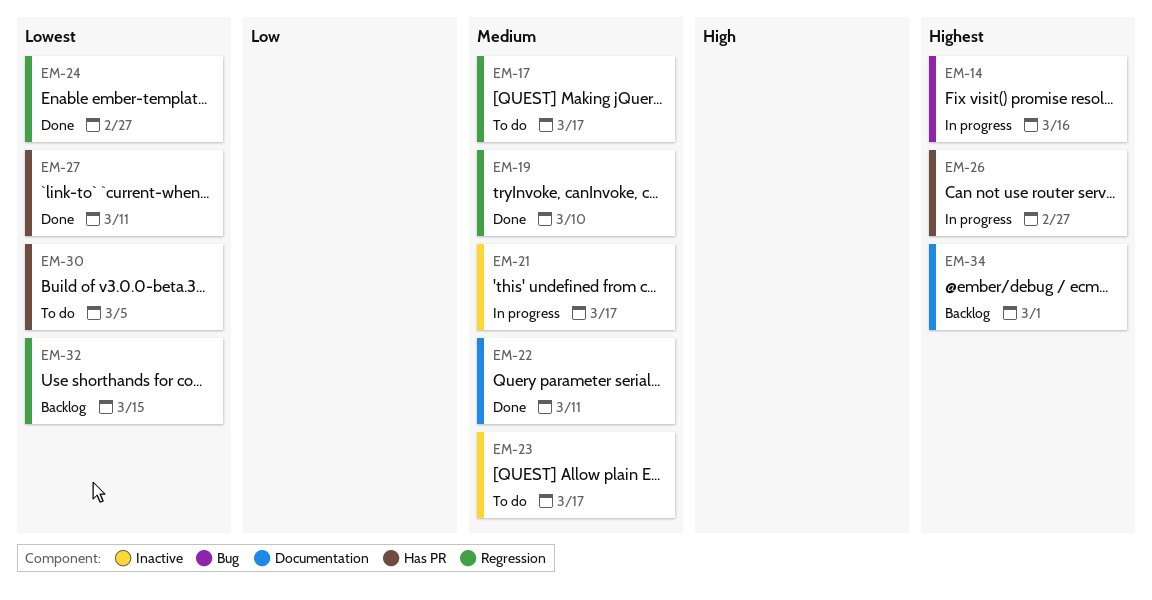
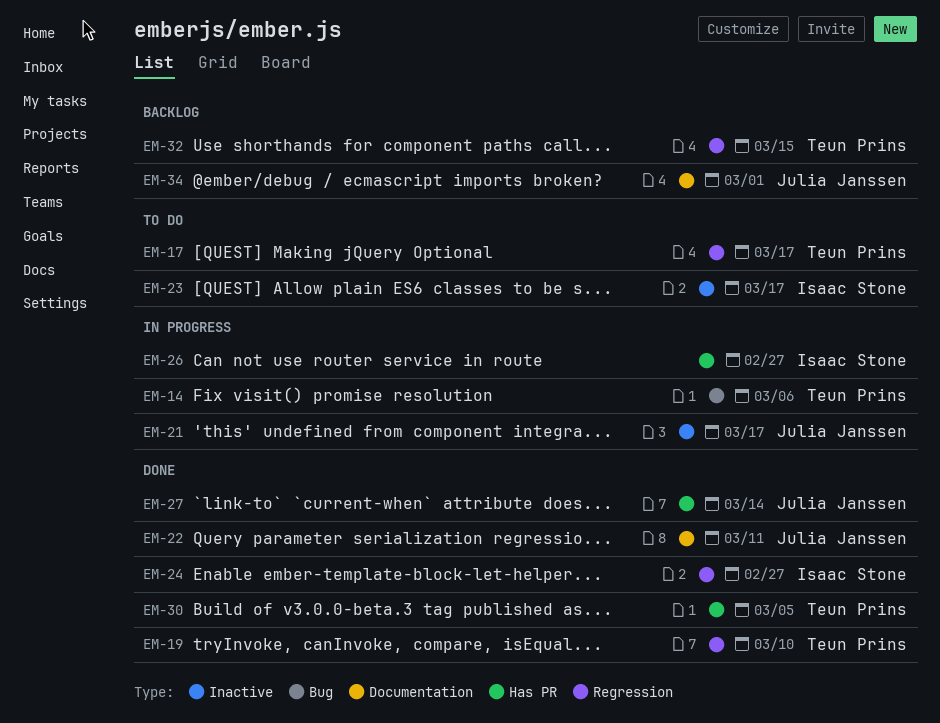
EM-14, due: Mar 16 -> Mar 6
EM-27, due: Mar 11 -> Mar 14
EM-30, status: To do -> Done

